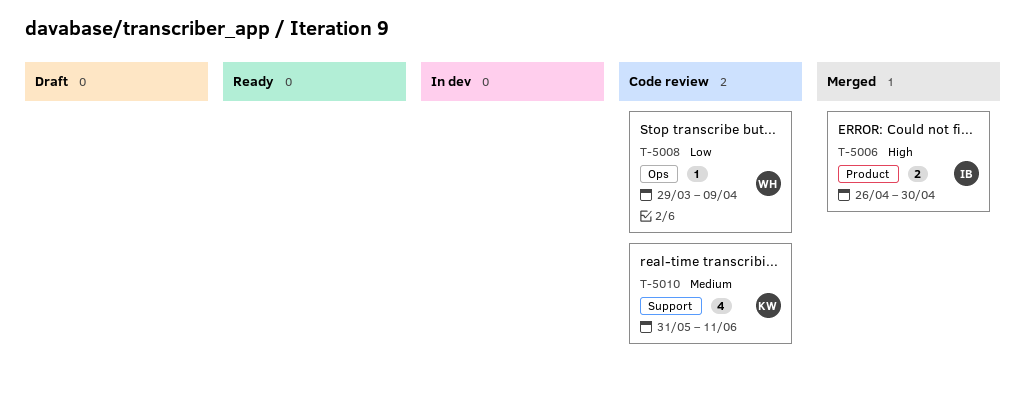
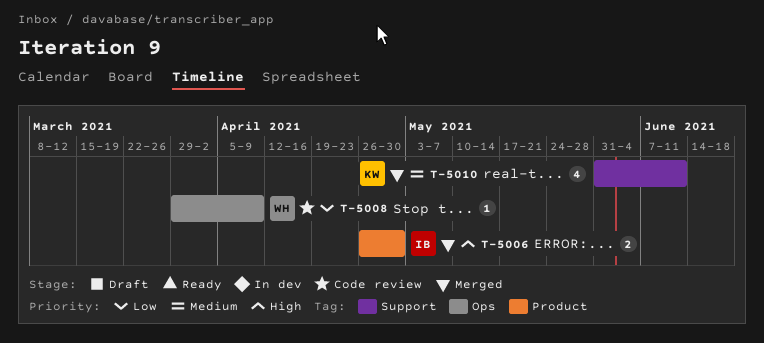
T-5010, status: Code review -> Merged

